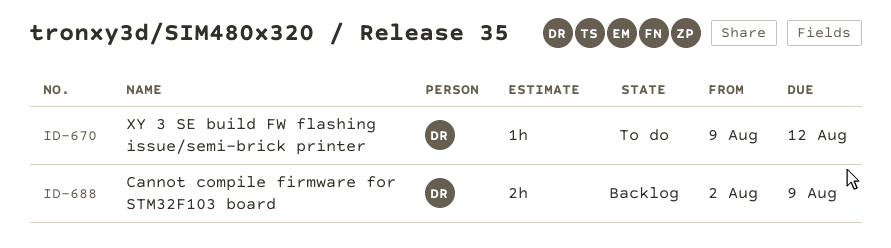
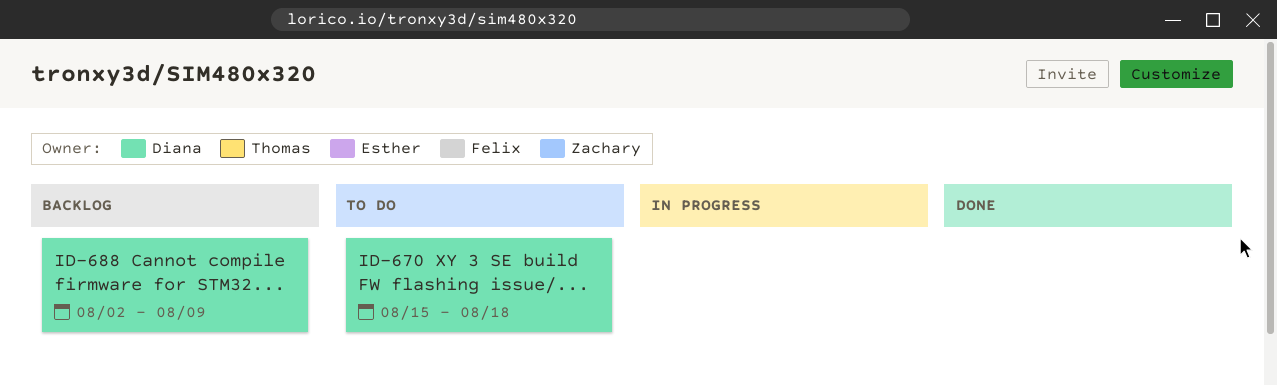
ID-670, start: Aug 9 -> Aug 15
ID-670, due: Aug 12 -> Aug 18

